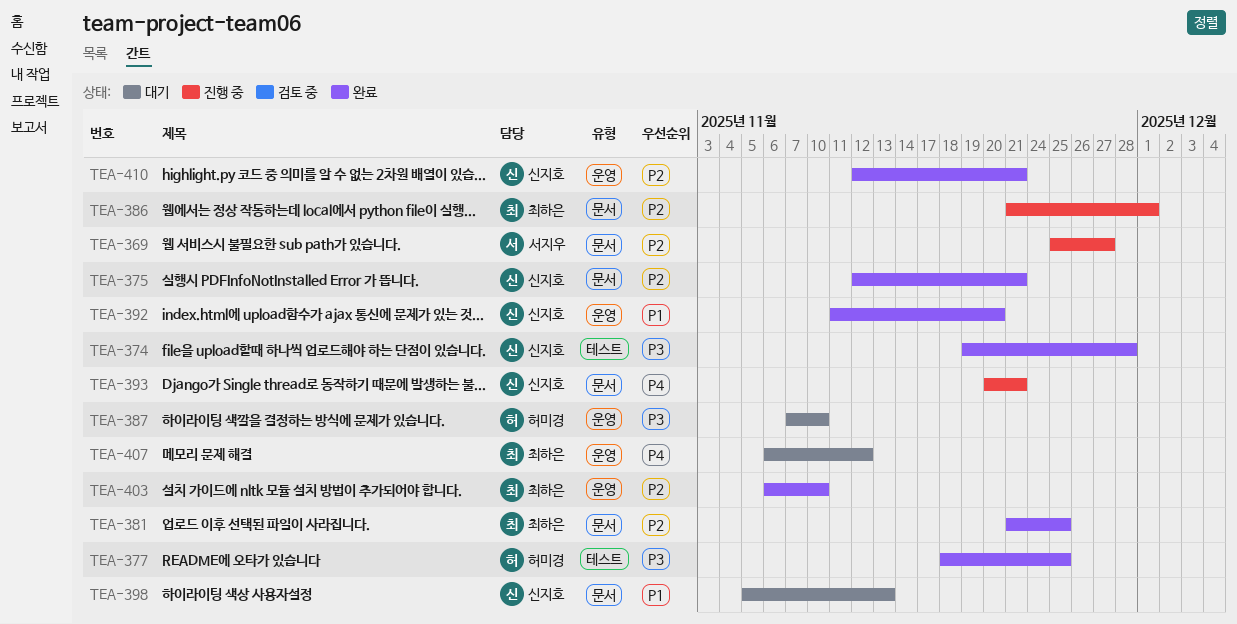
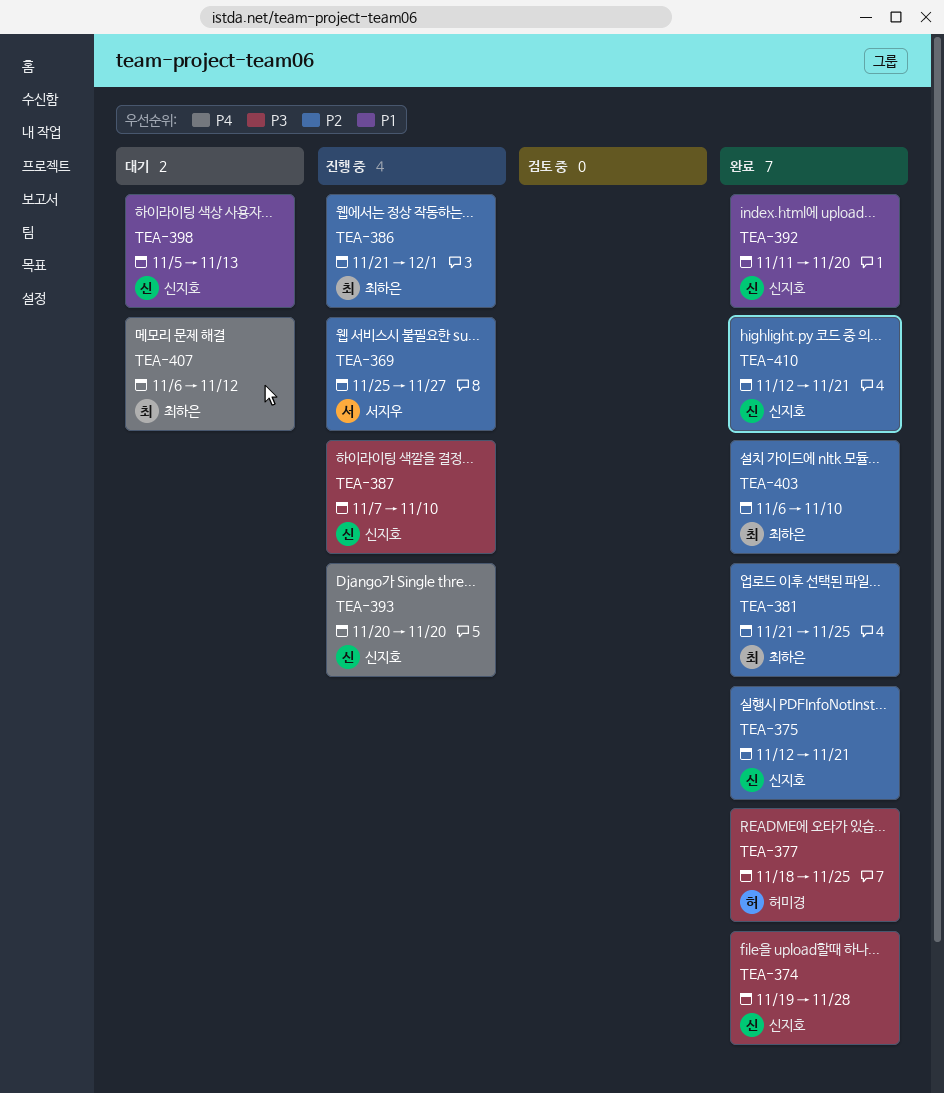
TEA-387, status: 대기 -> 진행 중
TEA-387, owner: 허미경 -> 신지호
TEA-393, due: Nov 21 -> Nov 20

